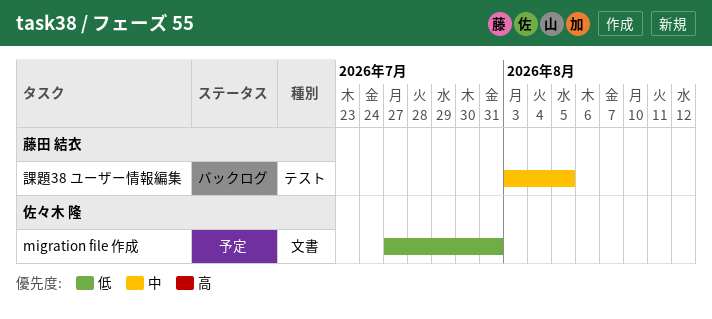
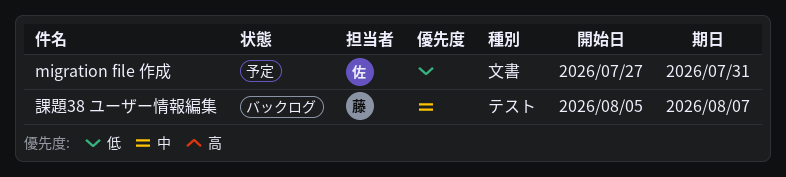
課題38 ユーザー情報編集, start: Aug 3 -> Aug 5
課題38 ユーザー情報編集, due: Aug 5 -> Aug 7

